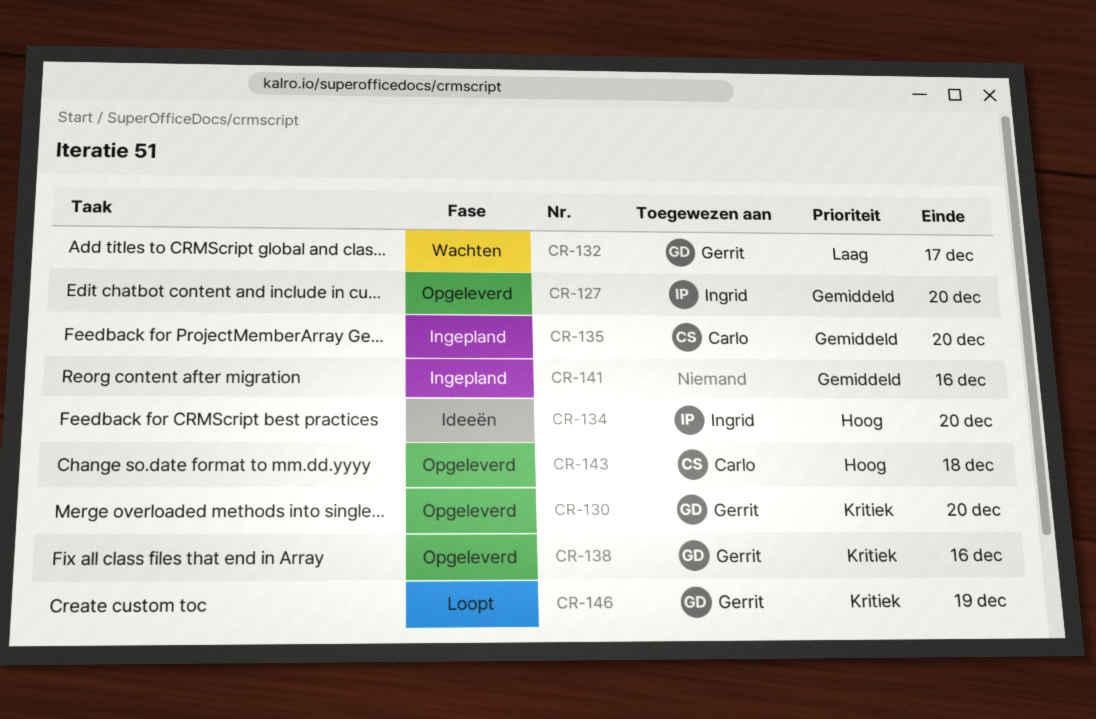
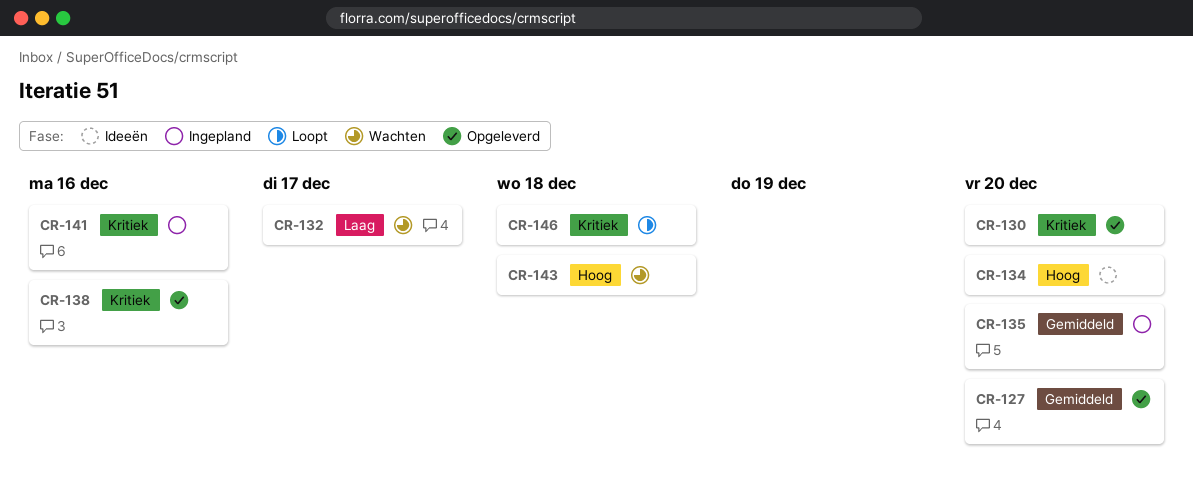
CR-141, priority: Gemiddeld -> Kritiek
CR-143, status: Opgeleverd -> Wachten
CR-146, due: Dec 19 -> Dec 18

